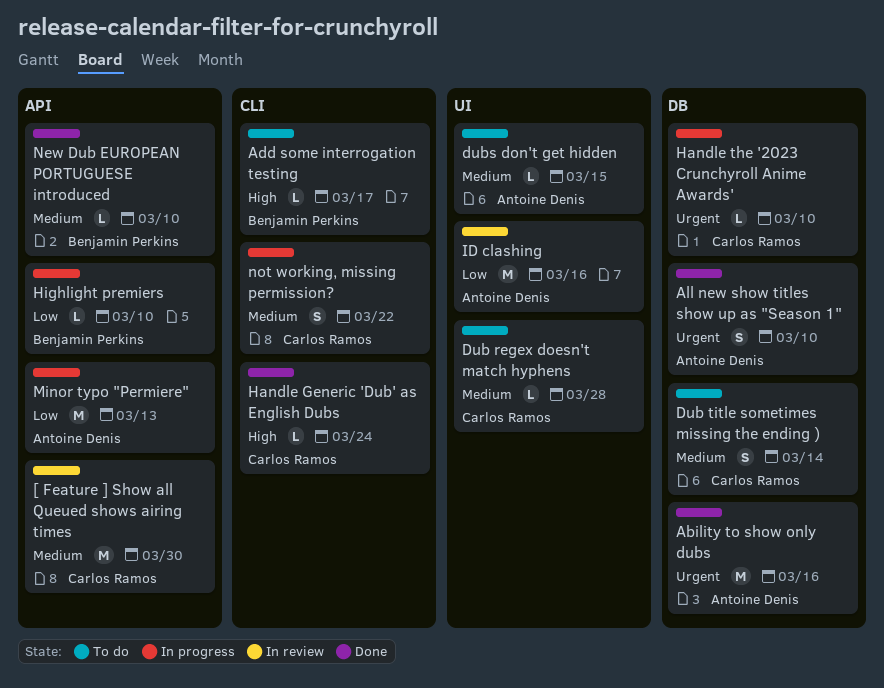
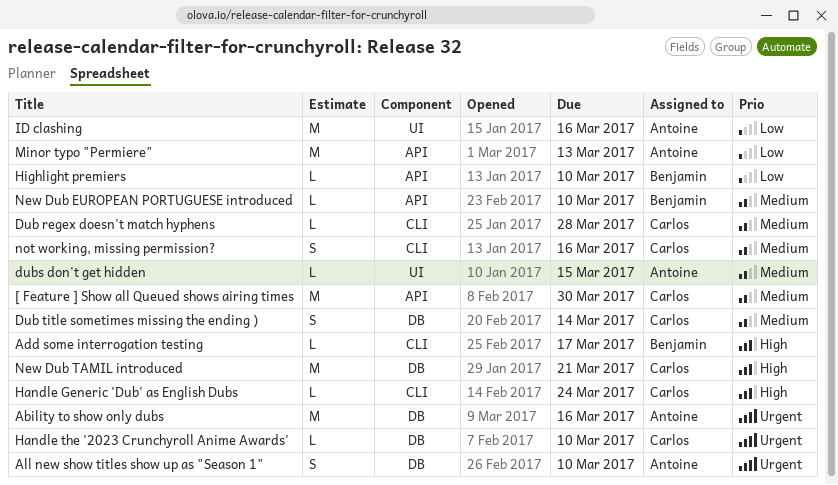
Dub regex doesn't match hyphens, label: UI -> CLI
New Dub TAMIL introduced: none -> present
not working, missing permission?, due: Mar 22 -> Mar 16

